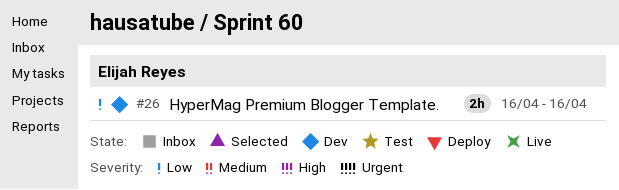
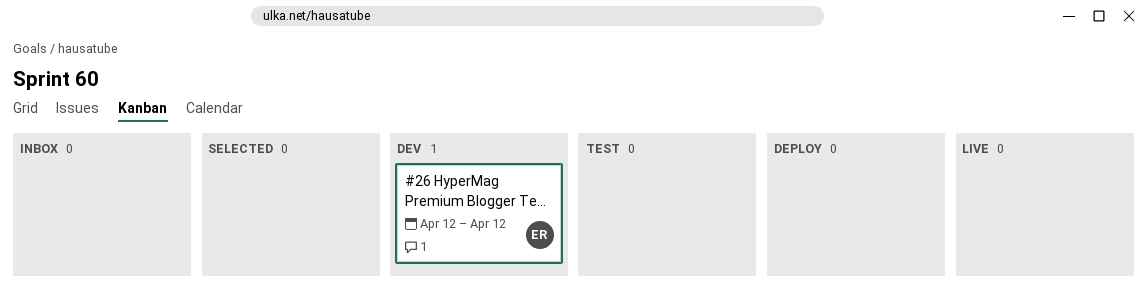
#26, start: Apr 16 -> Apr 12
#26, due: Apr 16 -> Apr 12

